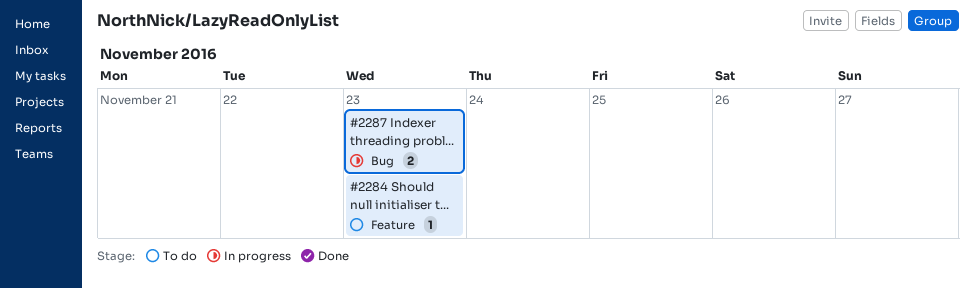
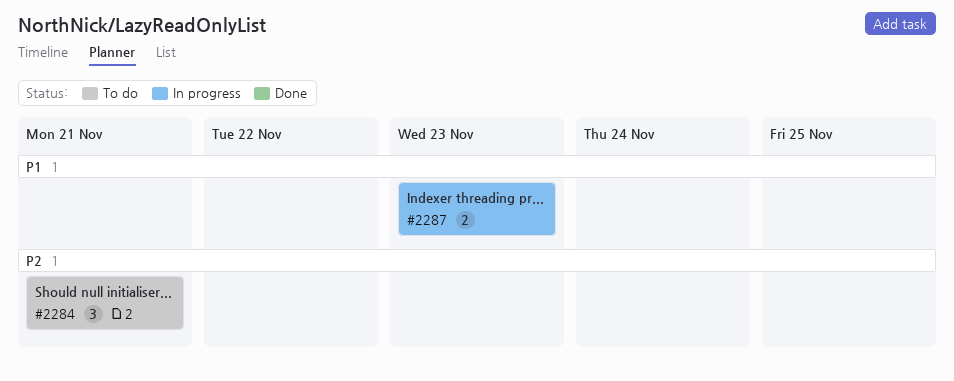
#2284, estimate: 1 -> 3
#2284, due: Nov 23 -> Nov 21

